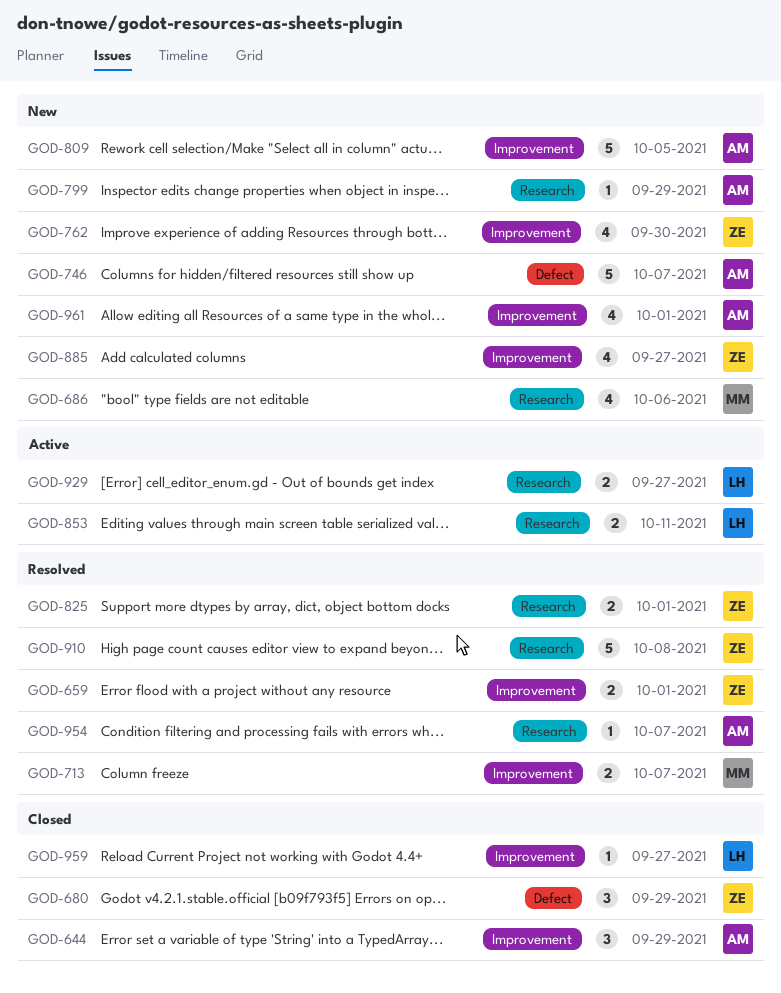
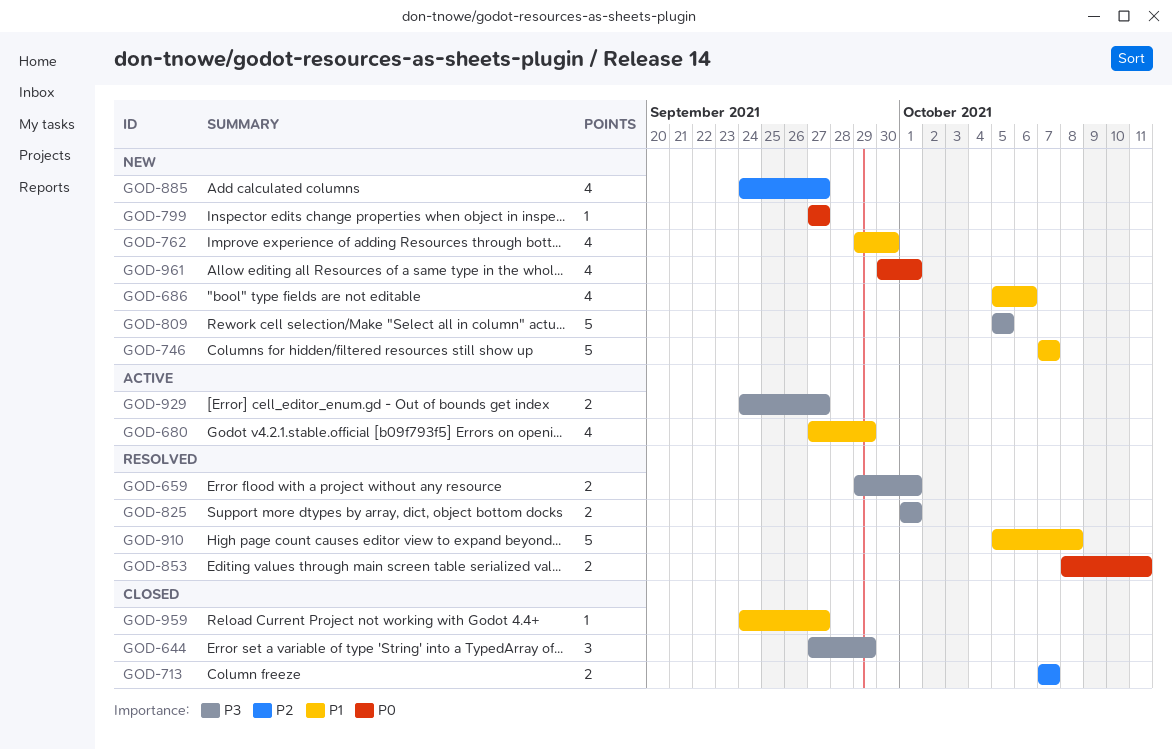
GOD-680, status: Closed -> Active
GOD-680, estimate: 3 -> 4
GOD-713, status: Resolved -> Closed
GOD-799, due: Sep 29 -> Sep 27
GOD-853, status: Active -> Resolved
GOD-954: present -> none

